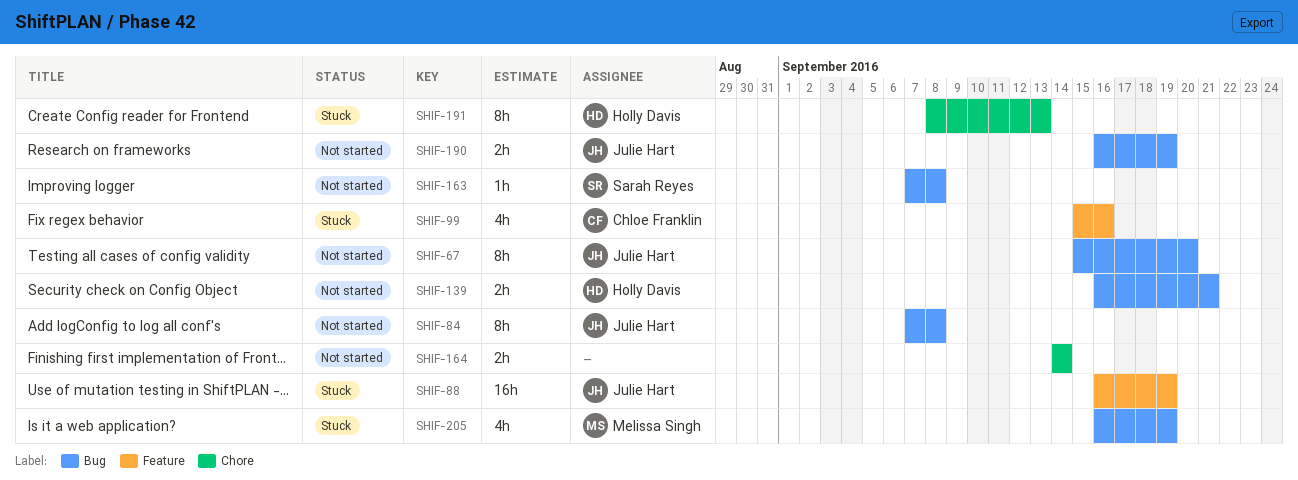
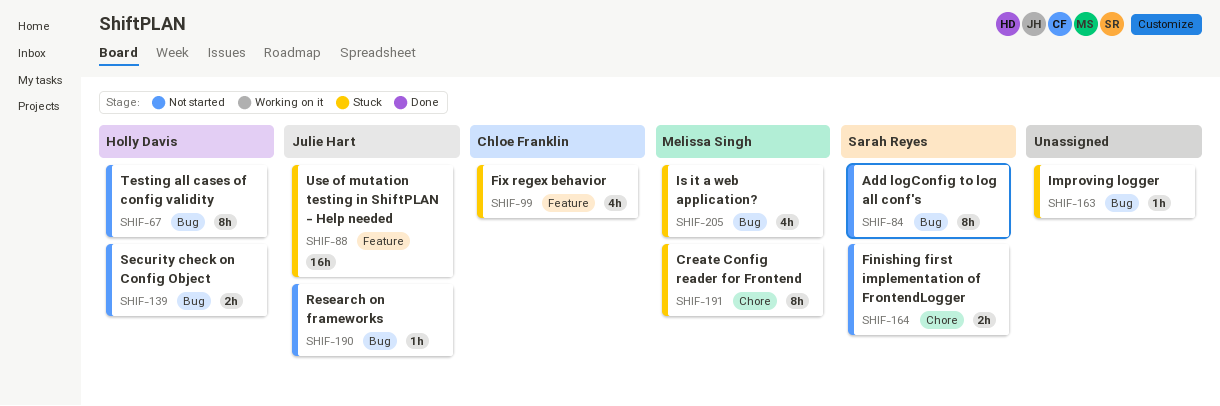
SHIF-67, owner: Julie Hart -> Holly Davis
SHIF-84, owner: Julie Hart -> Sarah Reyes
SHIF-163, status: Not started -> Stuck
SHIF-163, owner: Sarah Reyes -> none
SHIF-164, owner: none -> Sarah Reyes
SHIF-190, estimate: 2h -> 1h
SHIF-191, owner: Holly Davis -> Melissa Singh

